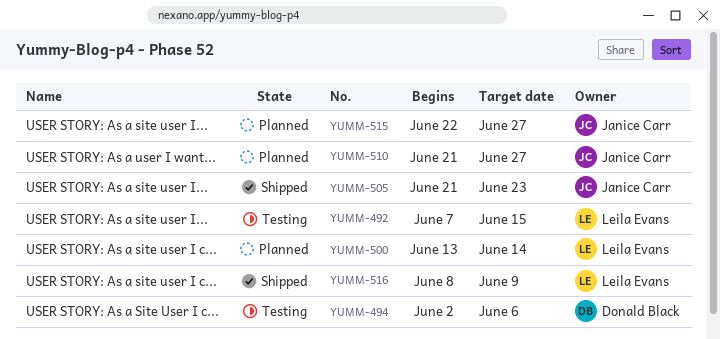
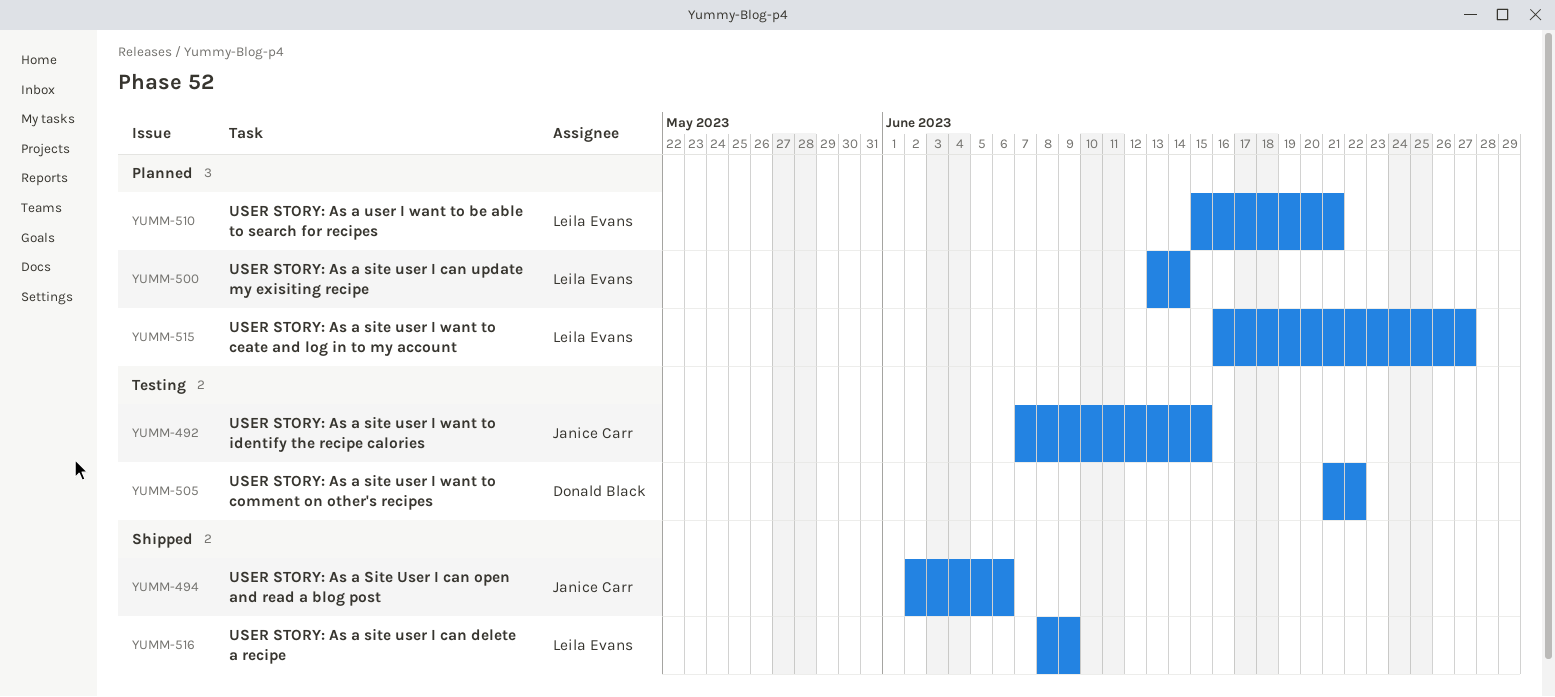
YUMM-492, owner: Leila Evans -> Janice Carr
YUMM-494, status: Testing -> Shipped
YUMM-494, owner: Donald Black -> Janice Carr
YUMM-505, status: Shipped -> Testing
YUMM-505, owner: Janice Carr -> Donald Black
YUMM-505, due: Jun 23 -> Jun 22
YUMM-510, owner: Janice Carr -> Leila Evans
YUMM-510, start: Jun 21 -> Jun 15
YUMM-510, due: Jun 27 -> Jun 21
YUMM-515, owner: Janice Carr -> Leila Evans
YUMM-515, start: Jun 22 -> Jun 16

